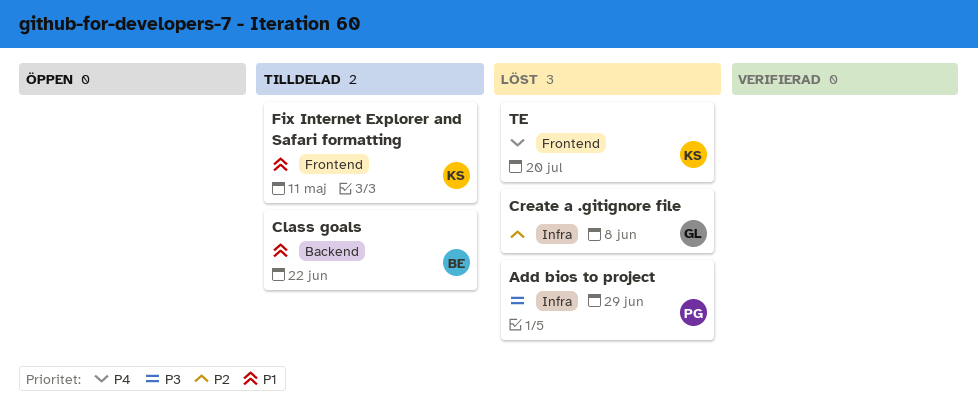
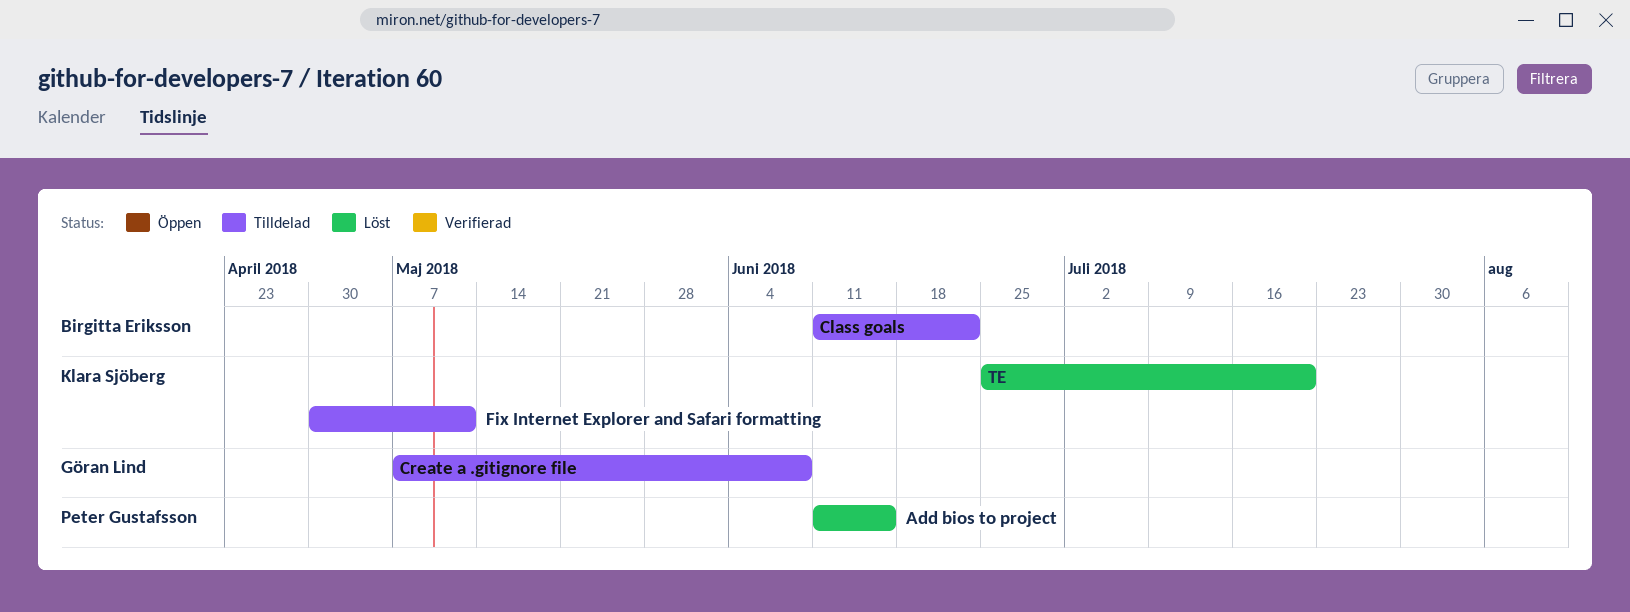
Add bios to project, due: Jun 29 -> Jun 15
Create a .gitignore file, status: Löst -> Tilldelad

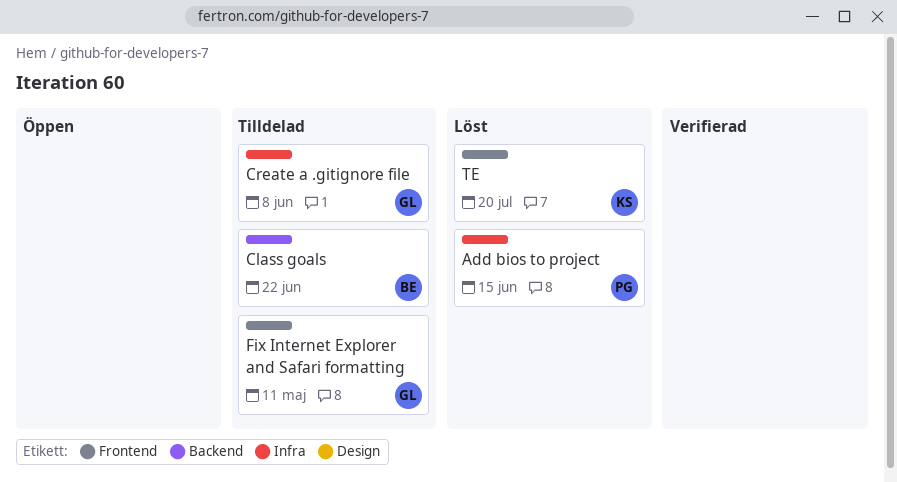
Fix Internet Explorer and Safari formatting, owner: Klara Sjöberg -> Göran Lind

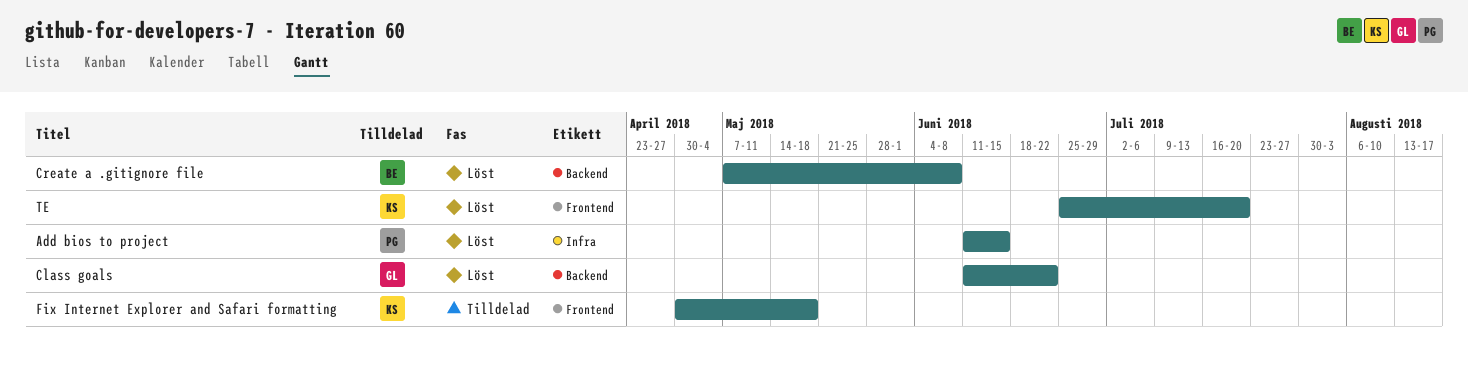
Class goals, status: Tilldelad -> Löst
Class goals, owner: BE -> GL
Create a .gitignore file, status: Tilldelad -> Löst
Create a .gitignore file, owner: GL -> BE
Create a .gitignore file, label: Infra -> Backend
Fix Internet Explorer and Safari formatting, owner: GL -> KS
Fix Internet Explorer and Safari formatting, due: May 11 -> May 18

